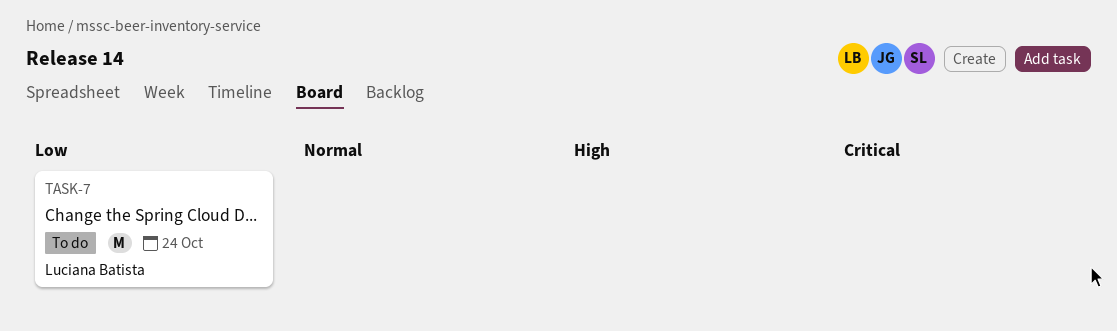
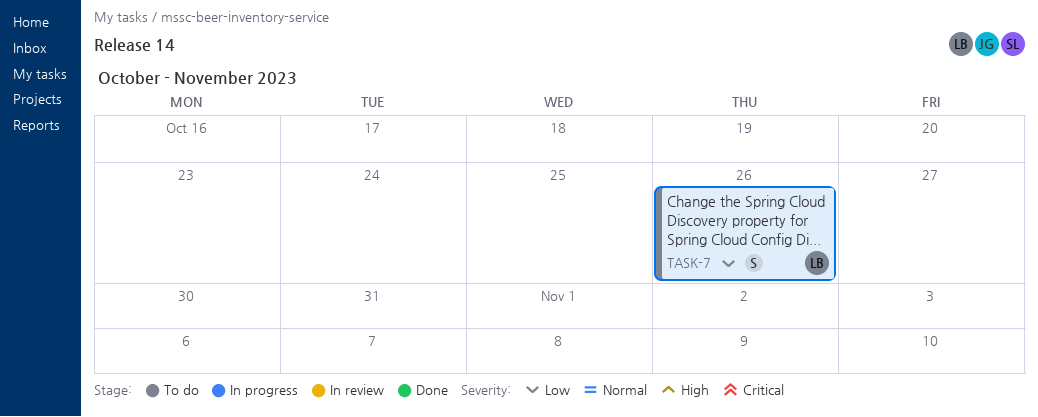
TASK-7, estimate: M -> S
TASK-7, due: Oct 24 -> Oct 26

